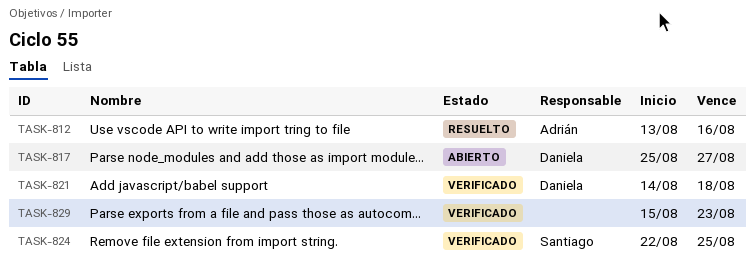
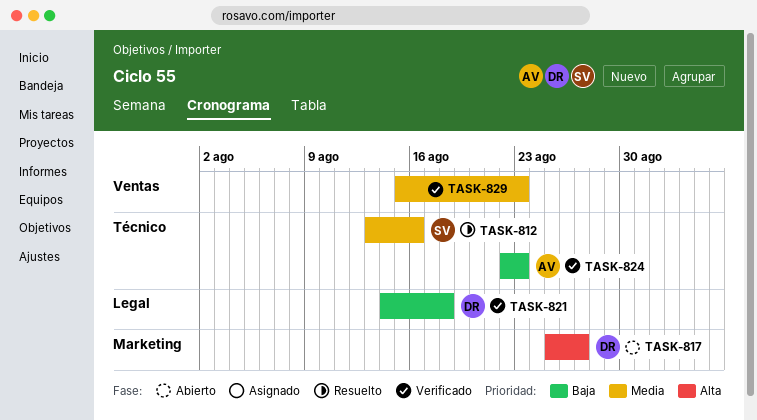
TASK-812, owner: Adrián -> Santiago
TASK-824, owner: Santiago -> Adrián
TASK-824, due: Aug 25 -> Aug 23

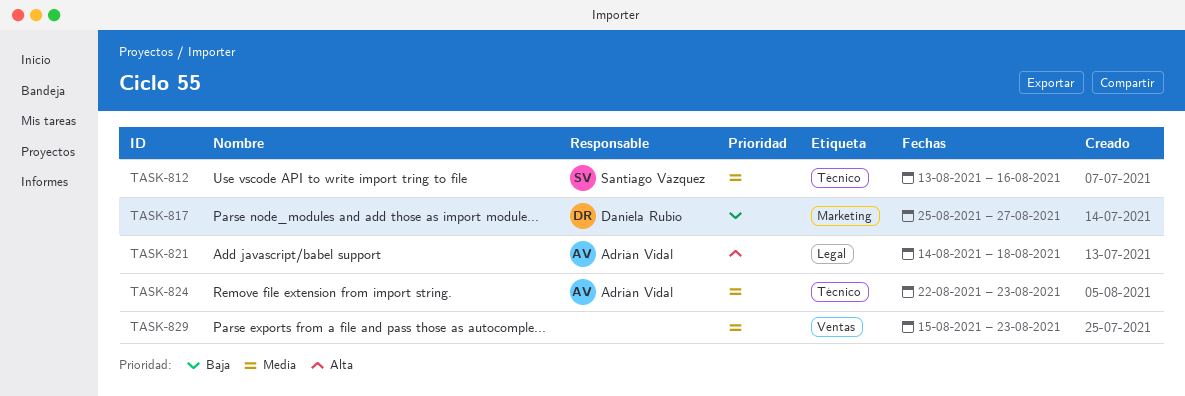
TASK-817, priority: Alta -> Baja
TASK-821, owner: Daniela Rubio -> Adrián Vidal
TASK-821, priority: Baja -> Alta
TASK-824, priority: Baja -> Media

